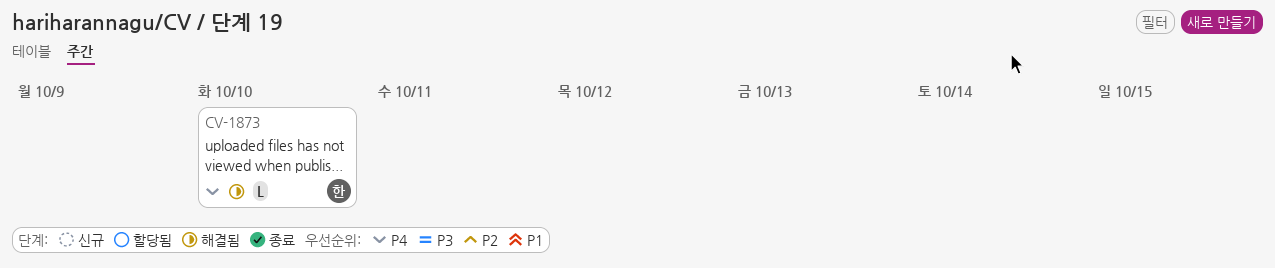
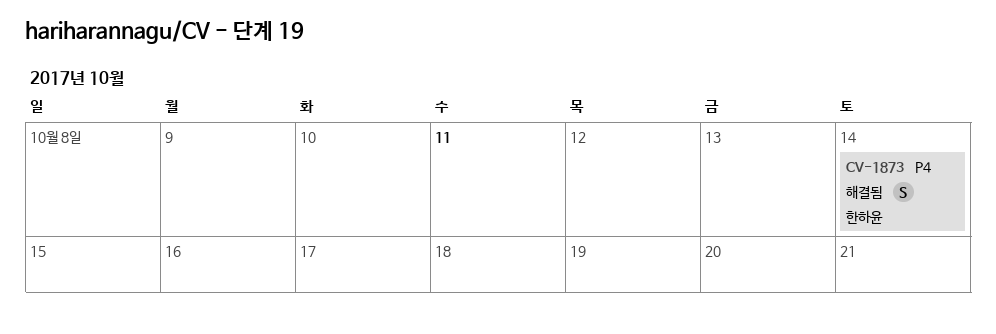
CV-1873, estimate: L -> S
CV-1873, due: Oct 10 -> Oct 14

